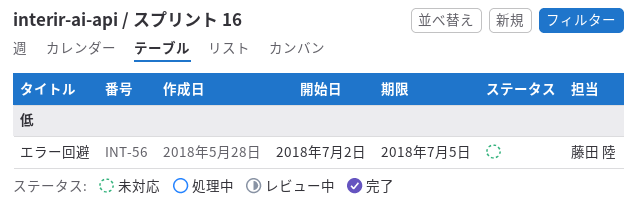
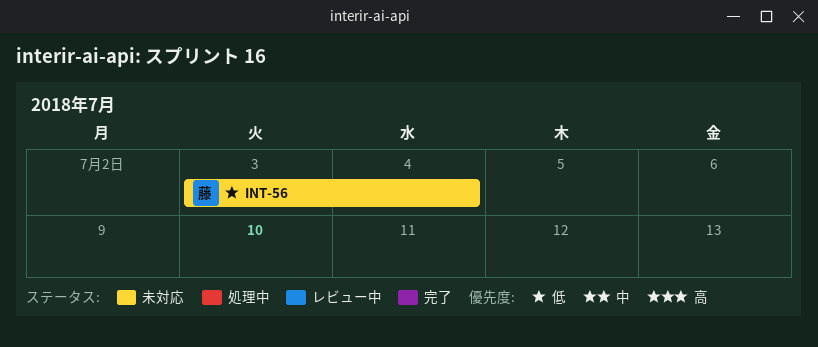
INT-56, start: Jul 2 -> Jul 3
INT-56, due: Jul 5 -> Jul 4

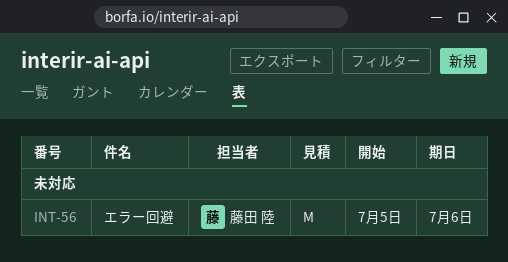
INT-56, start: Jul 3 -> Jul 5
INT-56, due: Jul 4 -> Jul 6

